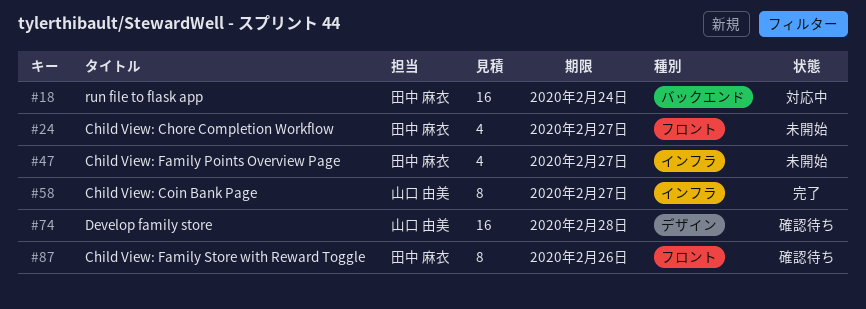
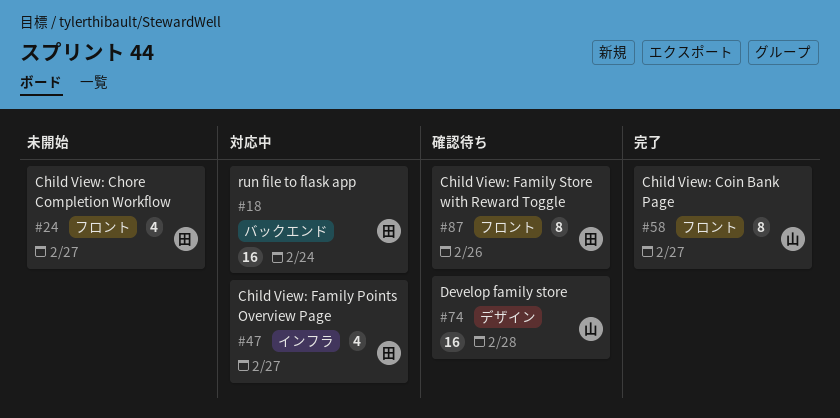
#47, status: 未開始 -> 対応中
#58, label: インフラ -> フロント

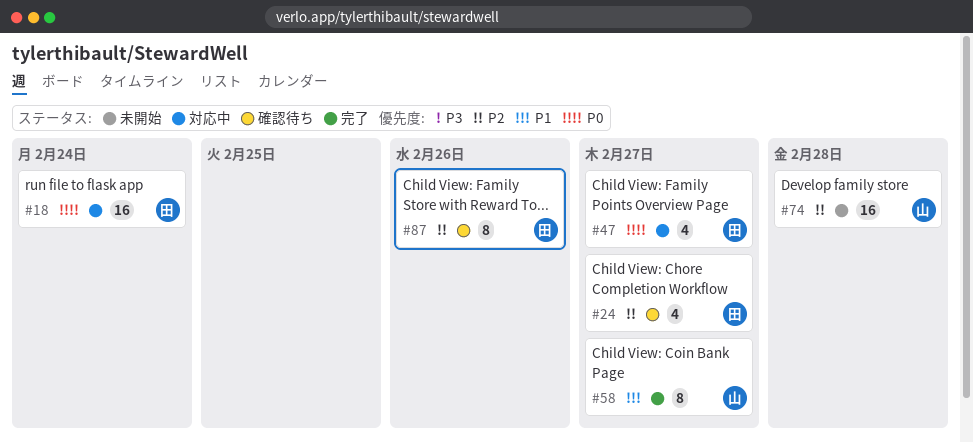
#24, status: 未開始 -> 確認待ち
#74, status: 確認待ち -> 未開始

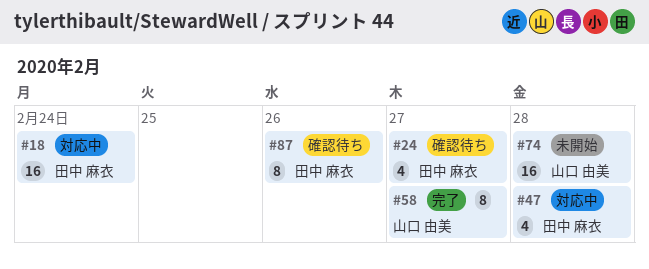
#47, due: Feb 27 -> Feb 28

